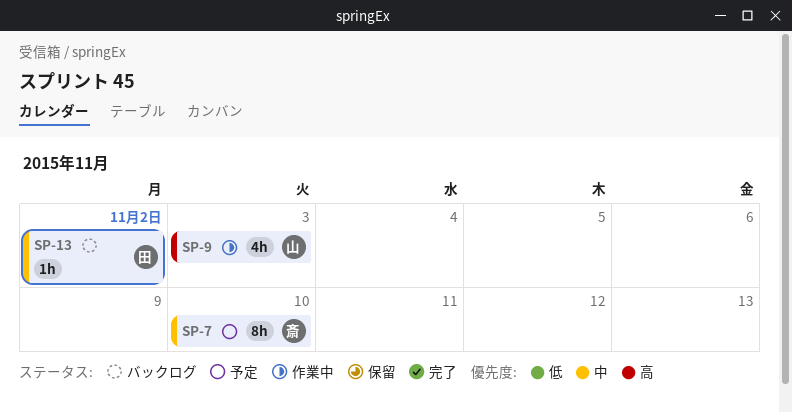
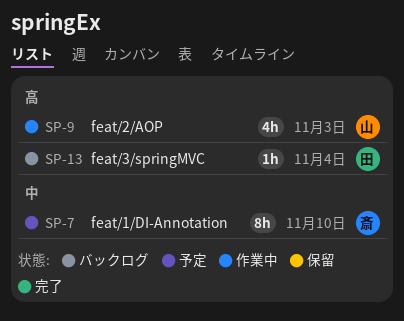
SP-13, priority: 中 -> 高
SP-13, due: Nov 2 -> Nov 4

